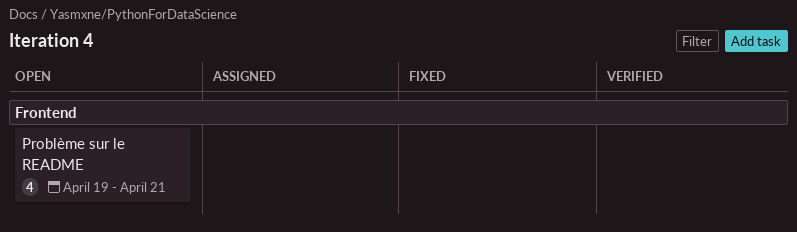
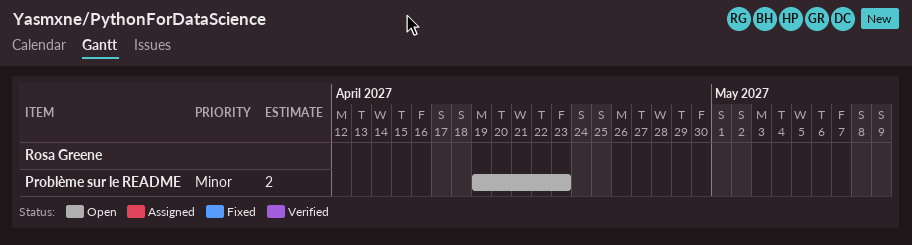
Problème sur le README, estimate: 4 -> 2
Problème sur le README, due: Apr 21 -> Apr 23

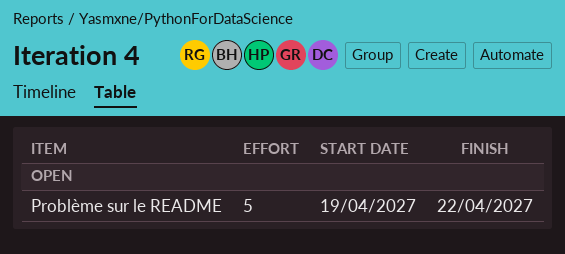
Problème sur le README, estimate: 2 -> 5
Problème sur le README, due: Apr 23 -> Apr 22

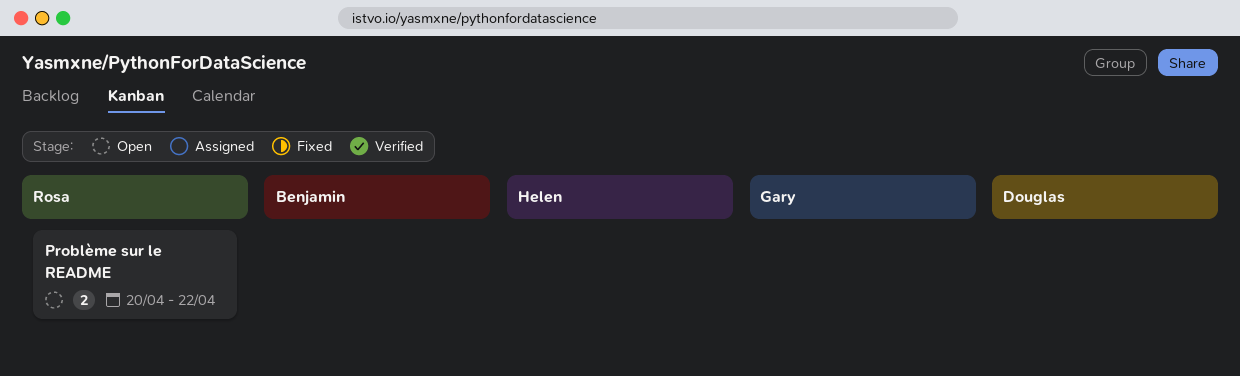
Problème sur le README, estimate: 5 -> 2
Problème sur le README, start: Apr 19 -> Apr 20

